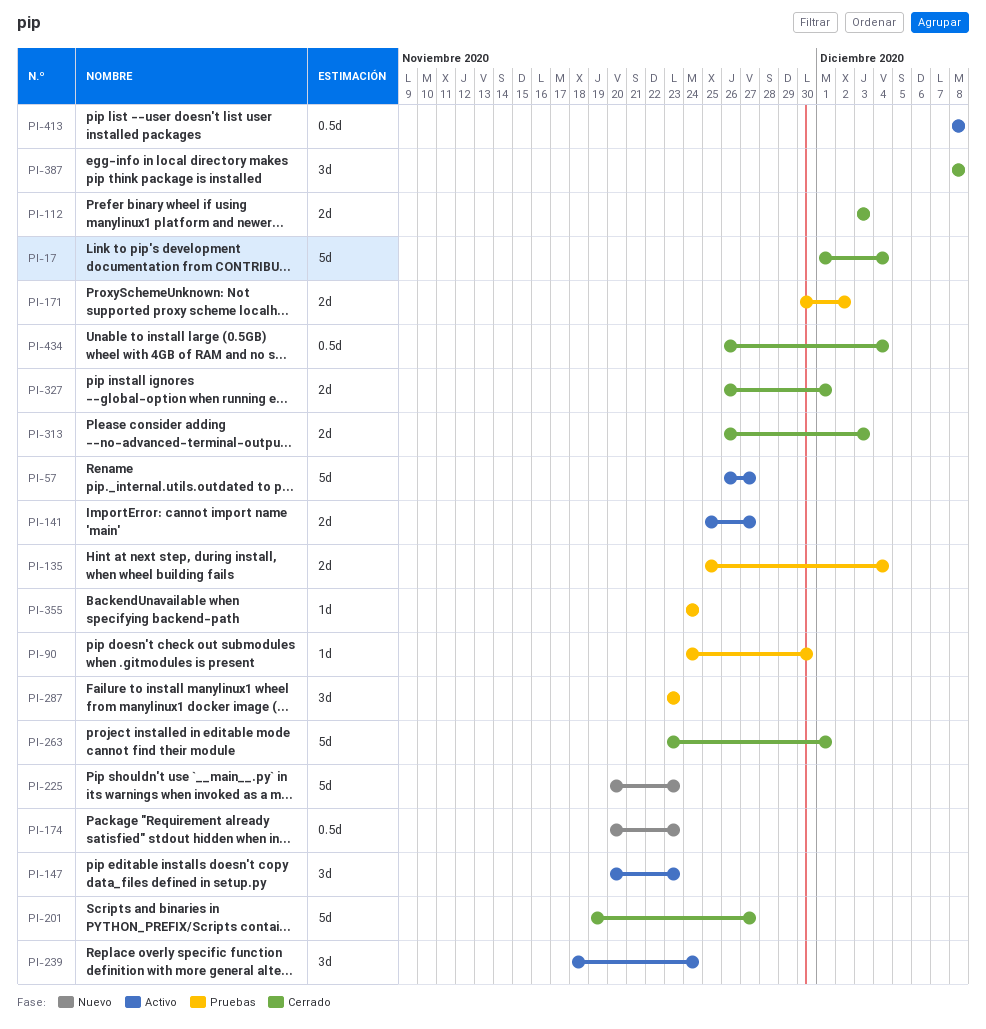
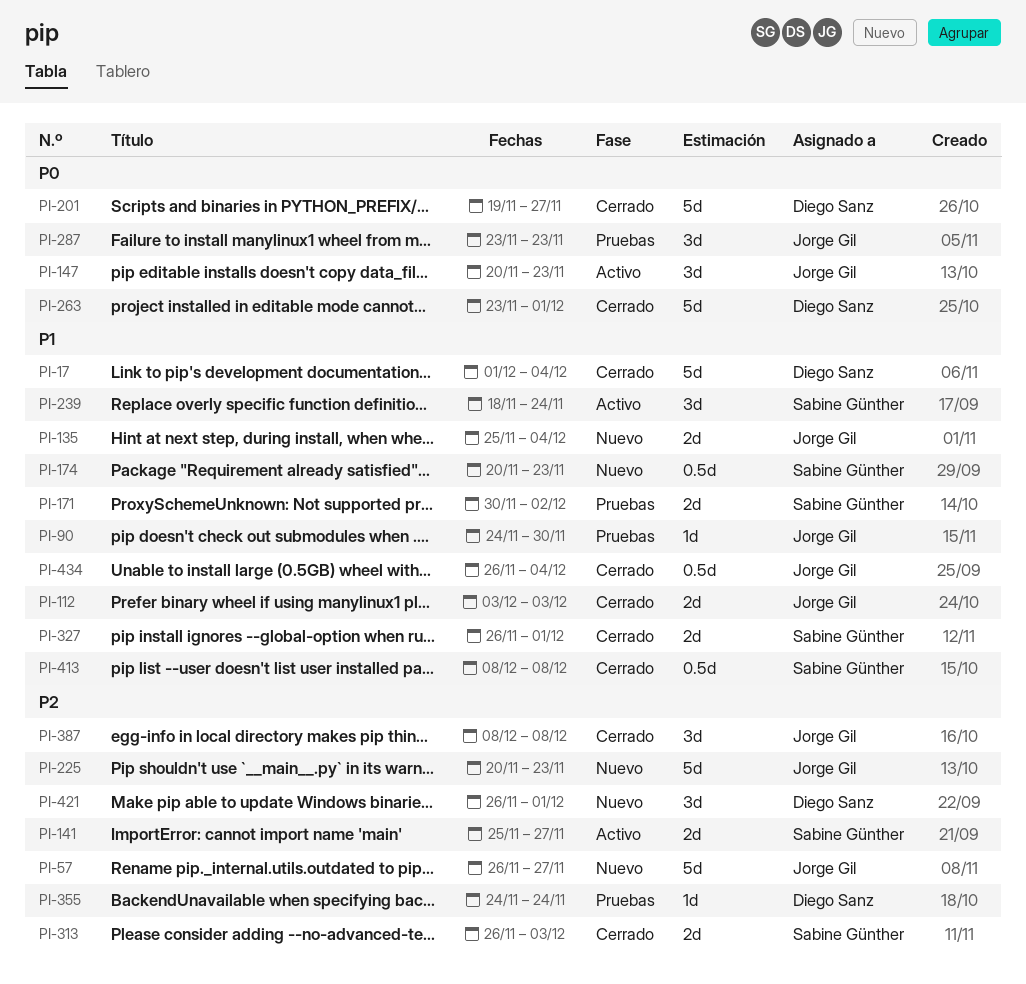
PI-57, status: Activo -> Nuevo
PI-135, status: Pruebas -> Nuevo
PI-413, status: Activo -> Cerrado
PI-421: none -> present

